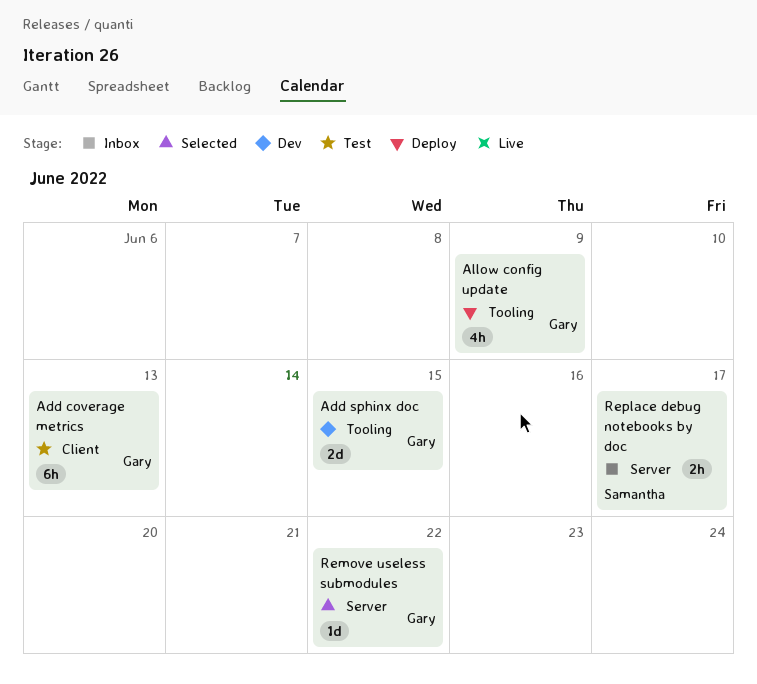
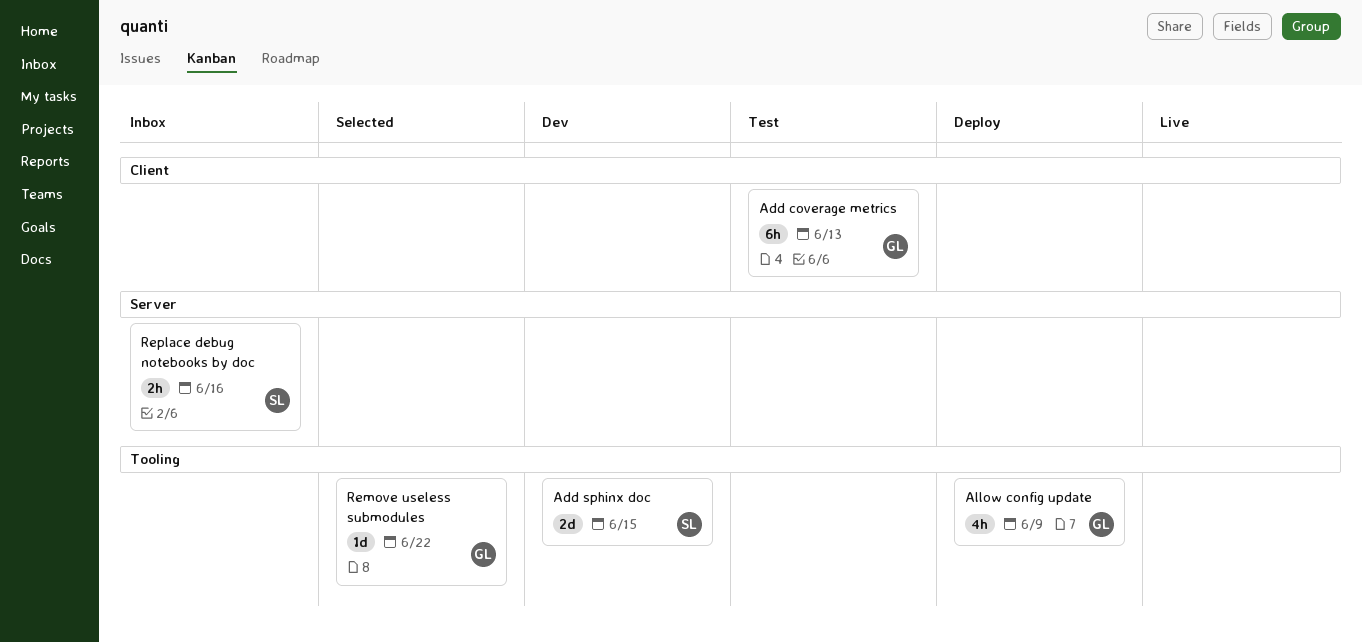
Add sphinx doc, owner: Gary -> Samantha
Remove useless submodules, label: Server -> Tooling
Replace debug notebooks by doc, due: Jun 17 -> Jun 16

